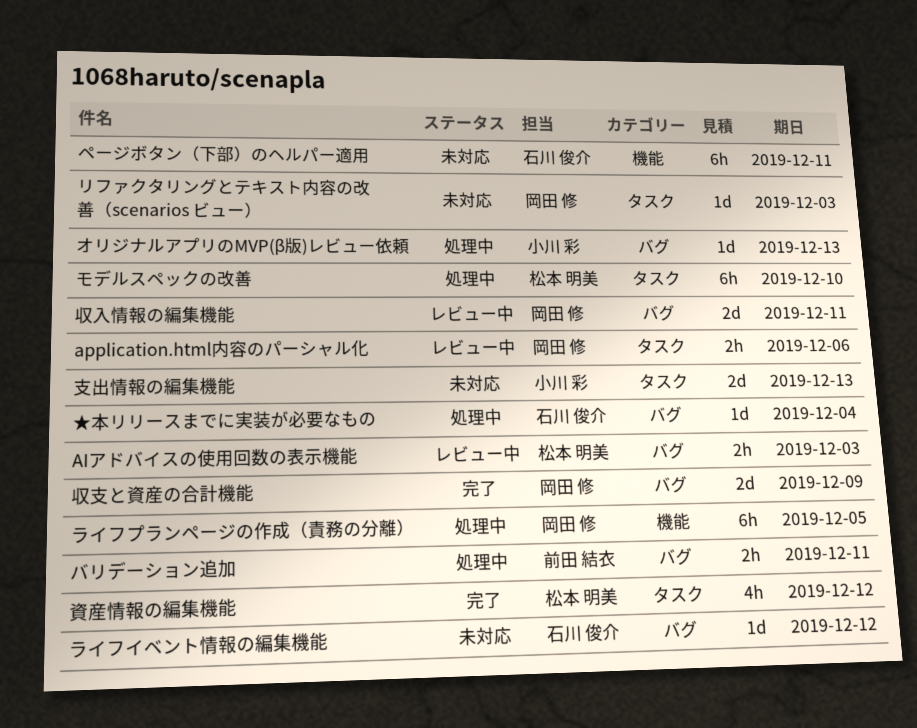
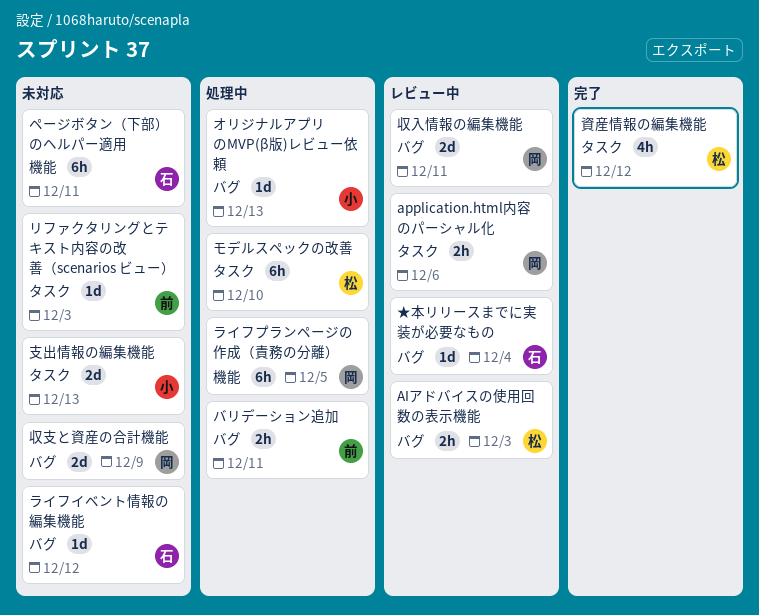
★本リリースまでに実装が必要なもの, status: 処理中 -> レビュー中
リファクタリングとテキスト内容の改善（scenarios ビュー）, owner: 岡田 修 -> 前田 結衣
収支と資産の合計機能, status: 完了 -> 未対応

